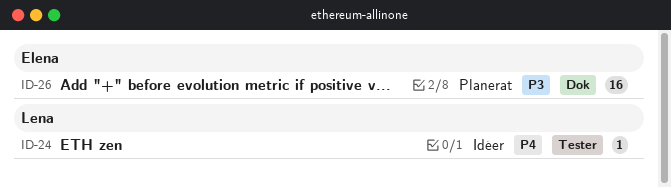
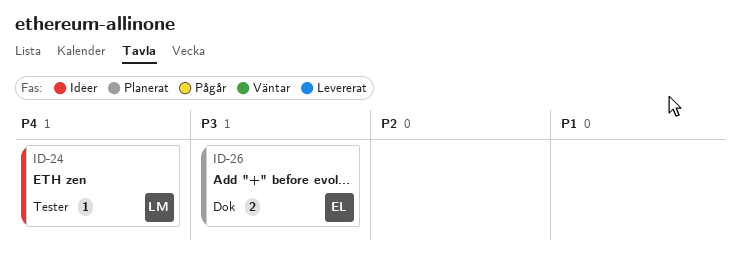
ID-26, estimate: 16 -> 2

